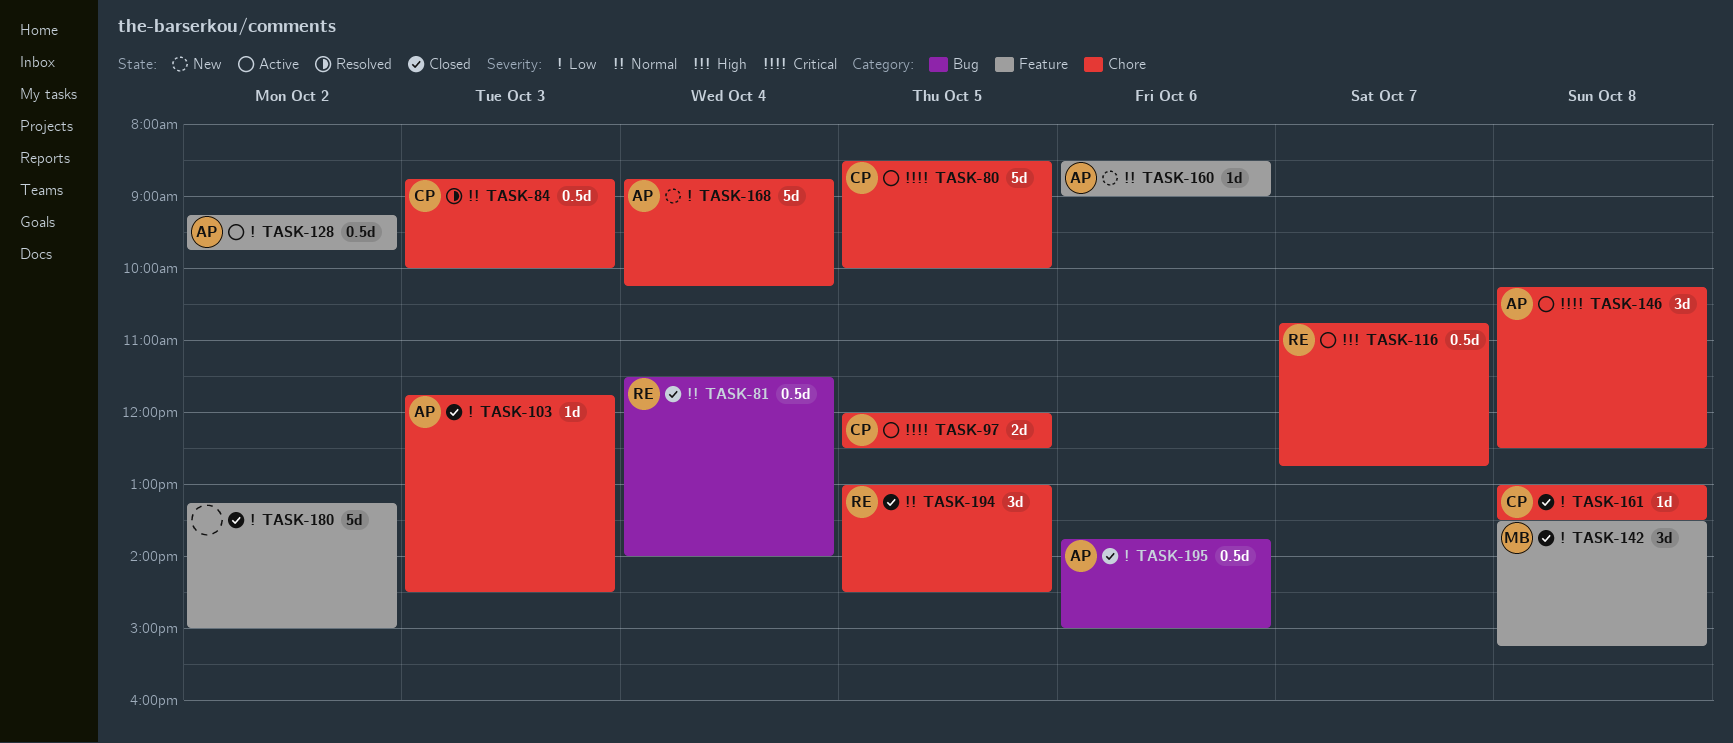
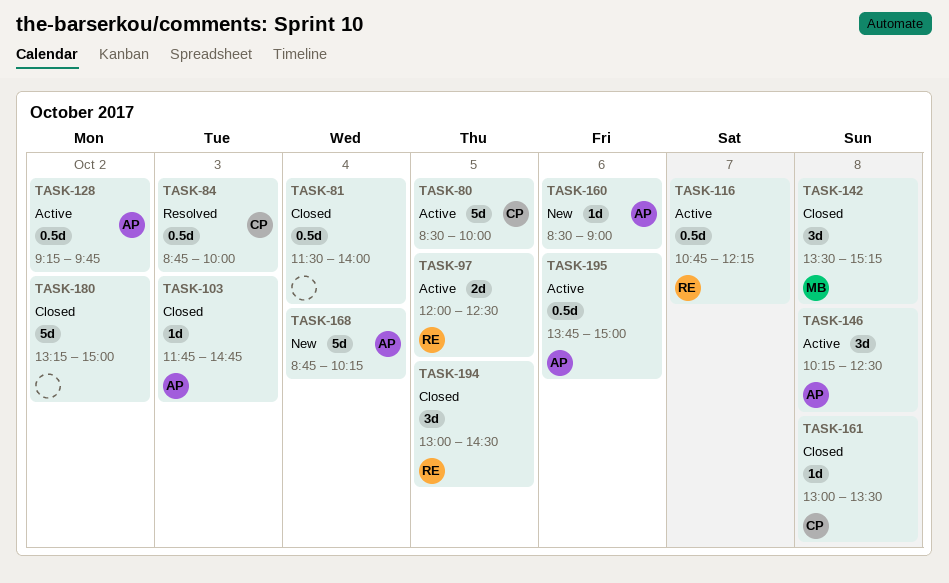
TASK-81, owner: RE -> none
TASK-97, owner: CP -> RE
TASK-103, ends: 14:30 -> 14:45
TASK-116, ends: 12:45 -> 12:15
TASK-195, status: Closed -> Active

